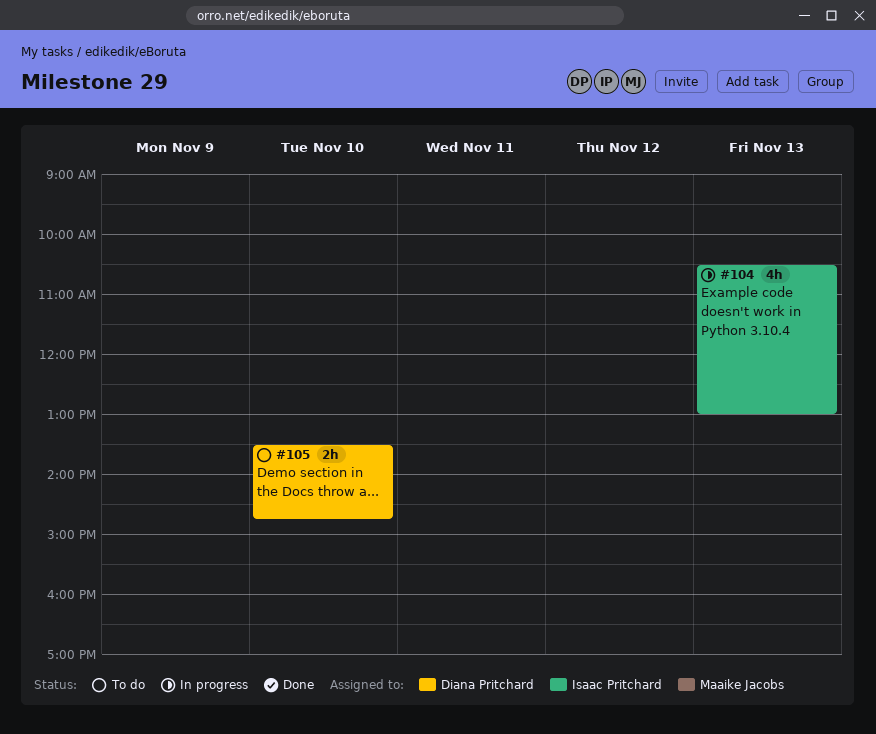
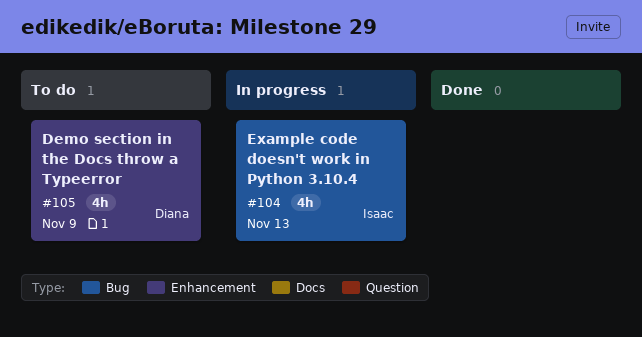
#105, estimate: 2h -> 4h
#105, day: Nov 10 -> Nov 9

